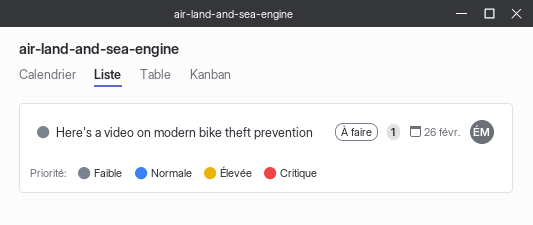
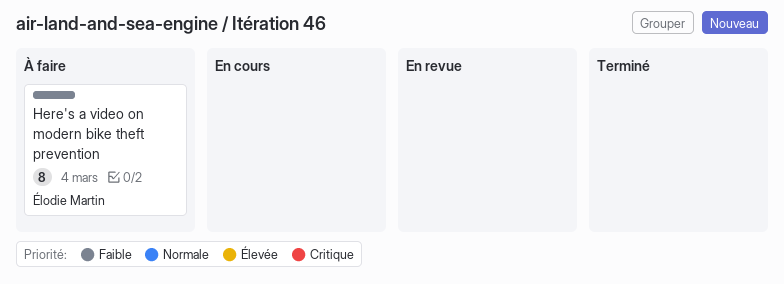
Here's a video on modern bike theft prevention, estimate: 1 -> 8
Here's a video on modern bike theft prevention, due: Feb 26 -> Mar 4

